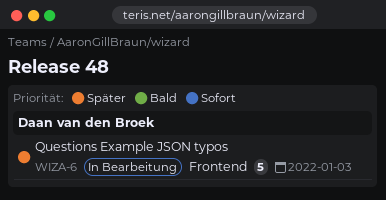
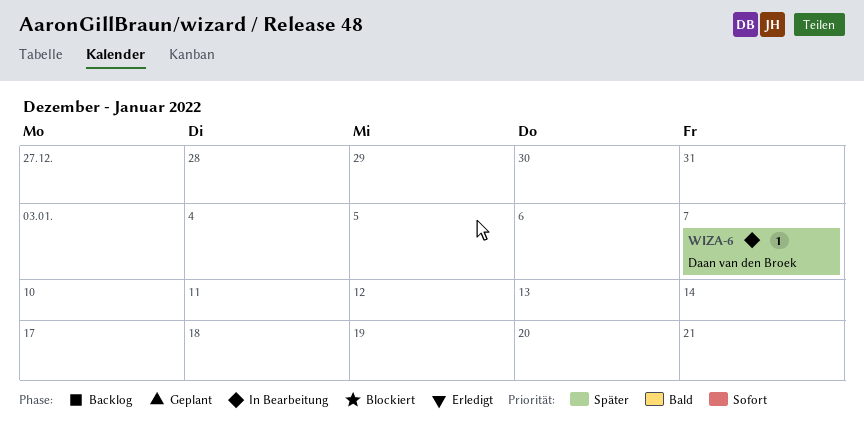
WIZA-6, estimate: 5 -> 1
WIZA-6, due: Jan 3 -> Jan 7

